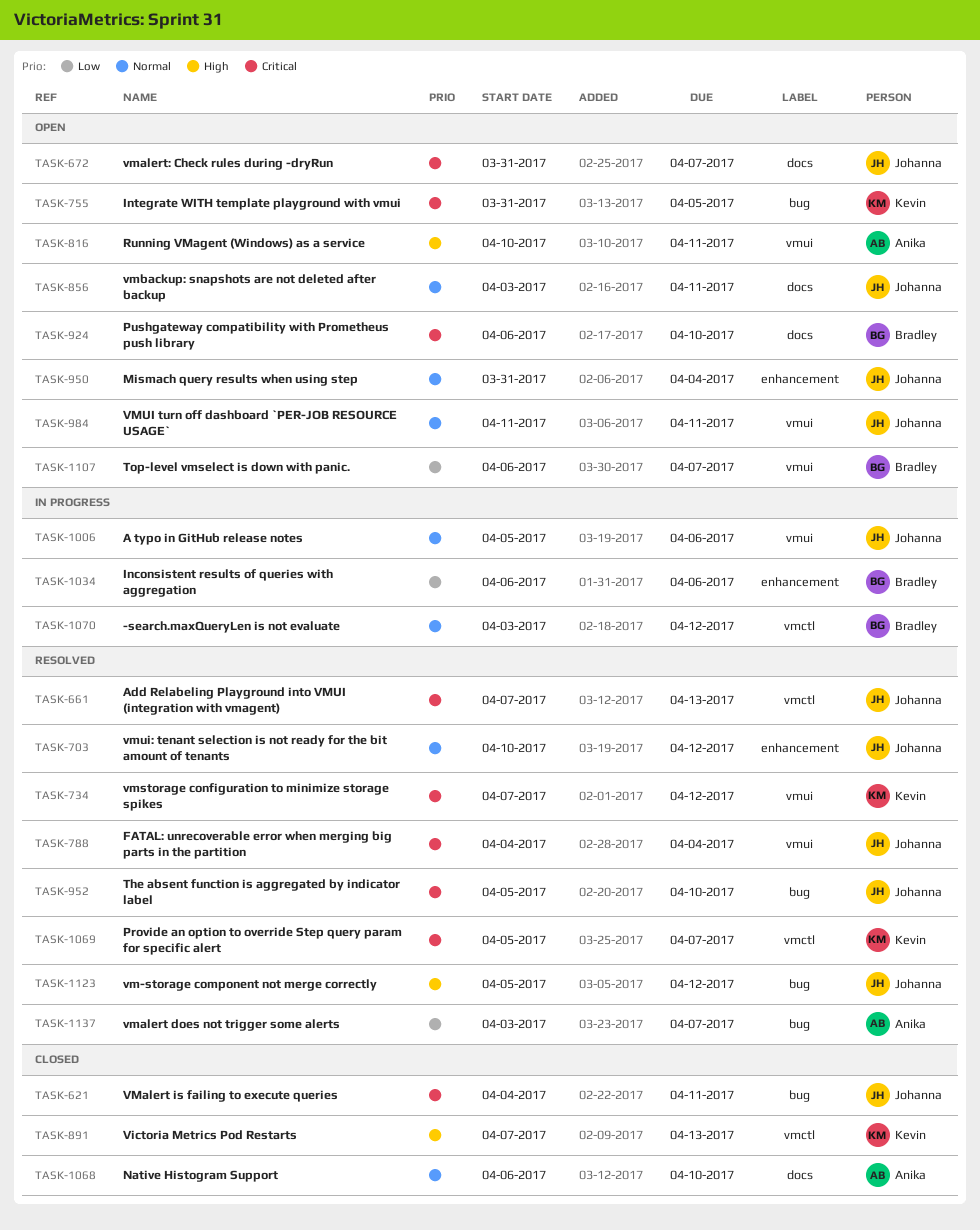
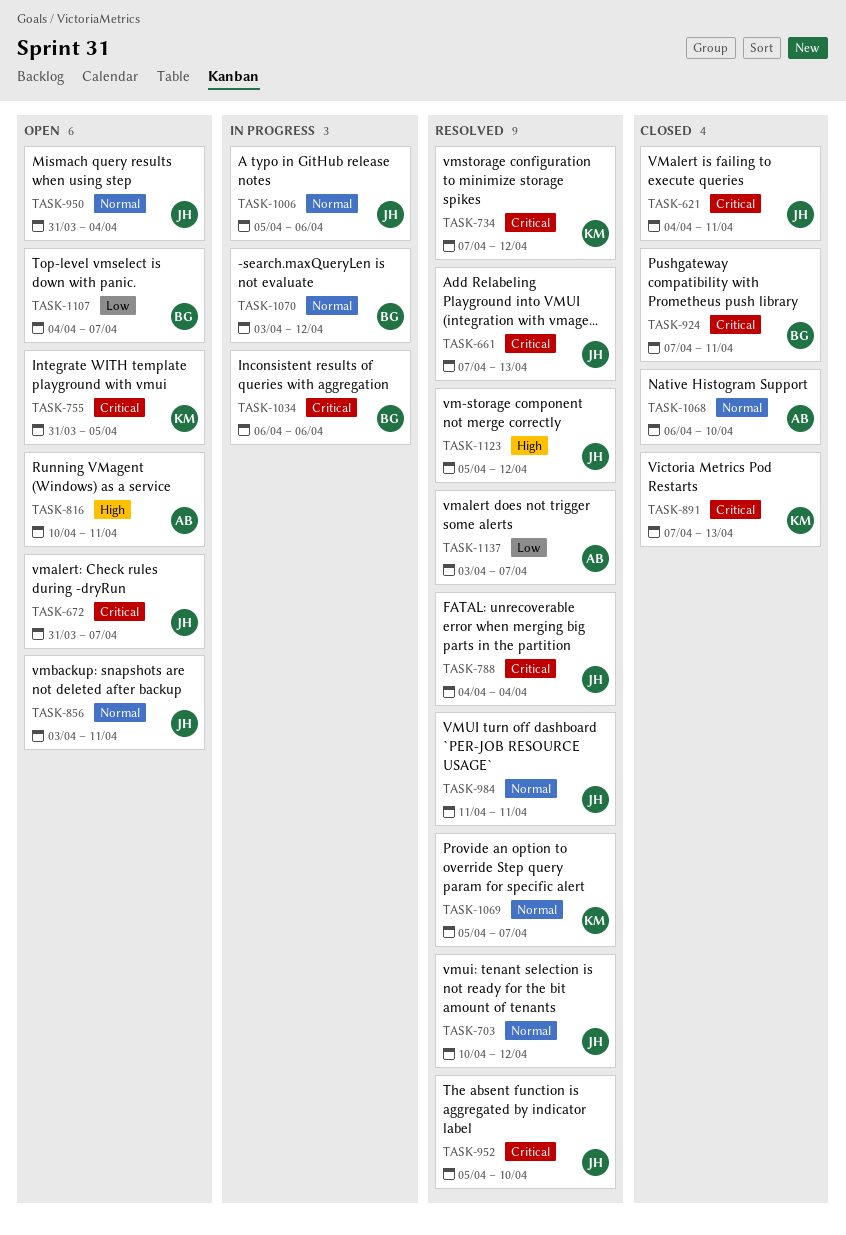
TASK-891, priority: High -> Critical
TASK-924, status: Open -> Closed
TASK-924, start: Apr 6 -> Apr 7
TASK-924, due: Apr 10 -> Apr 11
TASK-984, status: Open -> Resolved
TASK-1034, priority: Low -> Critical
TASK-1069, priority: Critical -> Normal
TASK-1107, start: Apr 6 -> Apr 4

